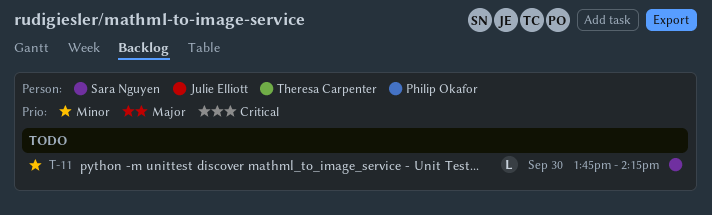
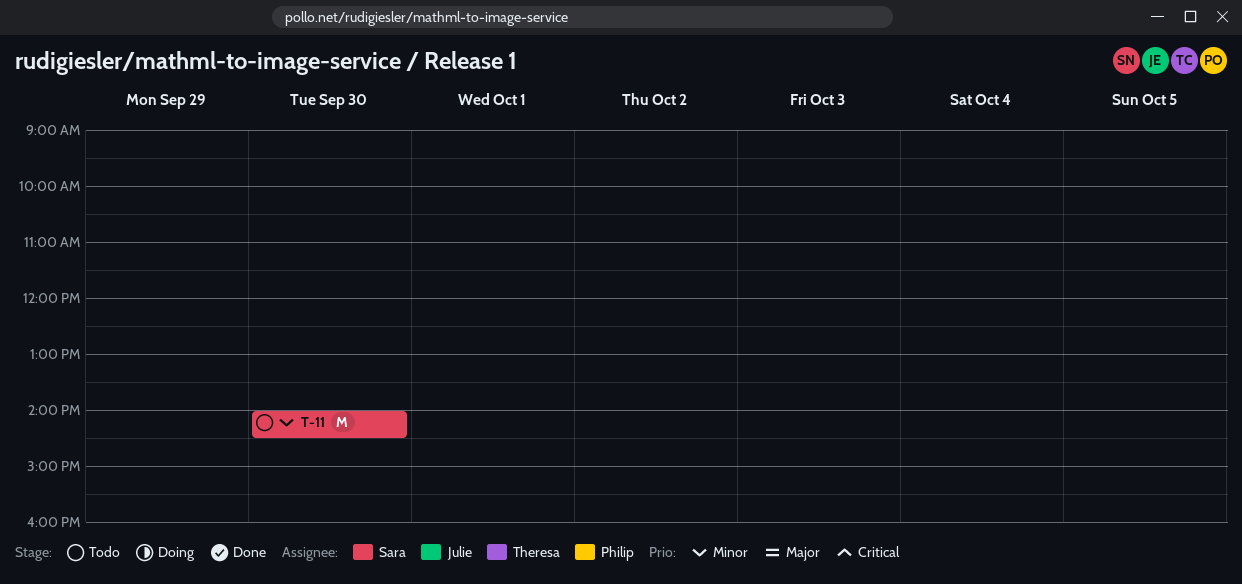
T-11, estimate: L -> M
T-11, begins: 13:45 -> 14:00
T-11, ends: 14:15 -> 14:30

